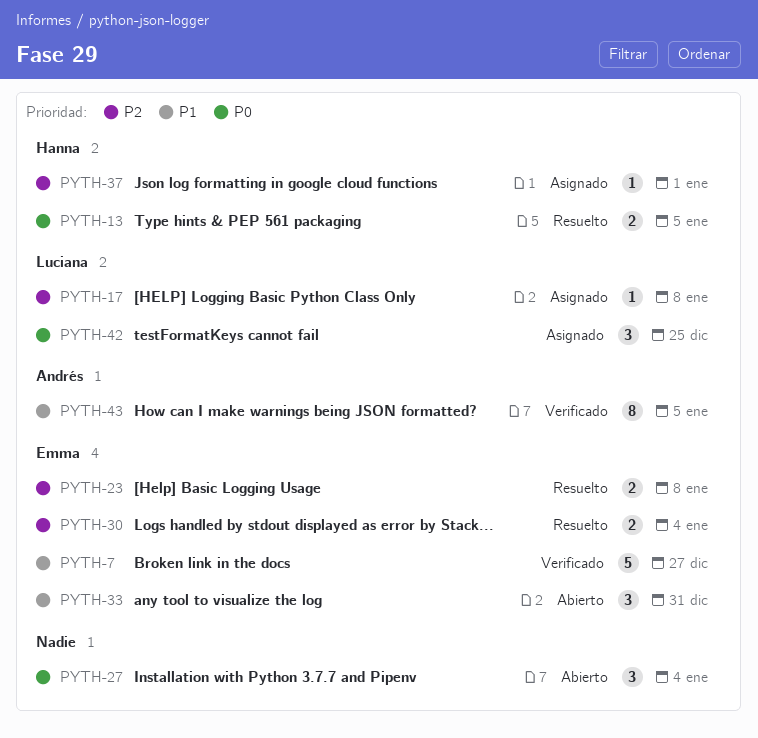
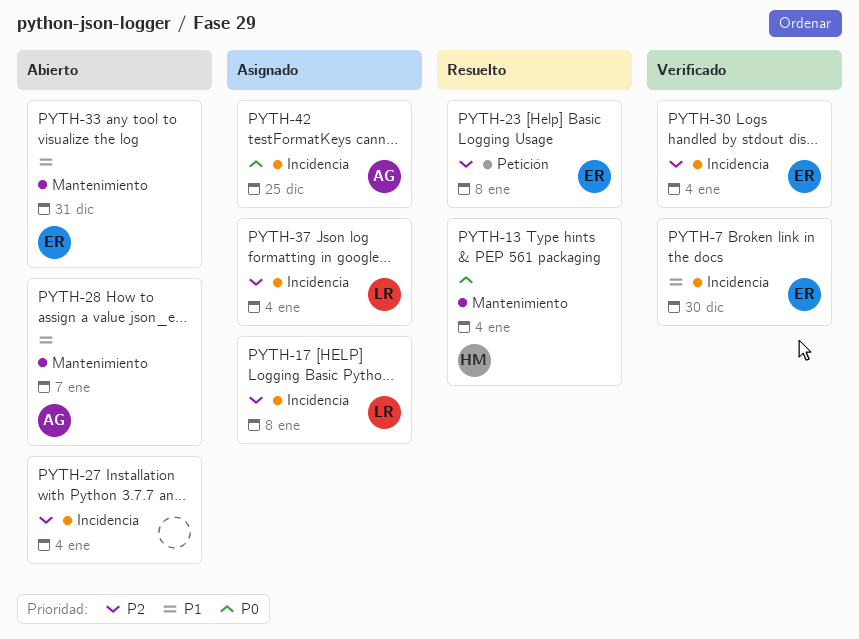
PYTH-7, due: Dec 27 -> Dec 30
PYTH-13, due: Jan 5 -> Jan 4
PYTH-27, priority: P0 -> P2
PYTH-28: none -> present
PYTH-30, status: Resuelto -> Verificado
PYTH-37, owner: Hanna -> Luciana
PYTH-37, due: Jan 1 -> Jan 4
PYTH-42, owner: Luciana -> Andrés
PYTH-43: present -> none

